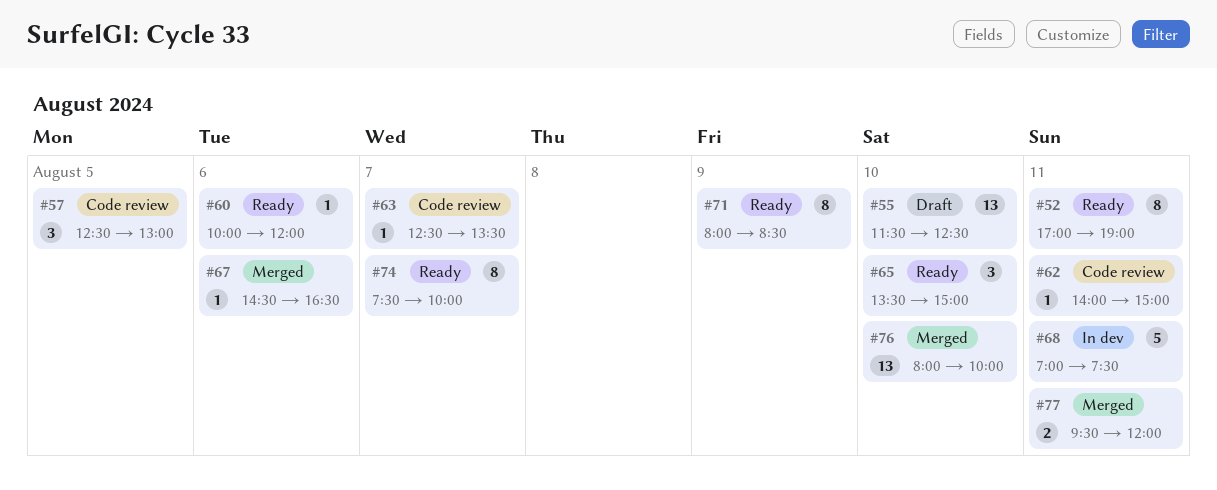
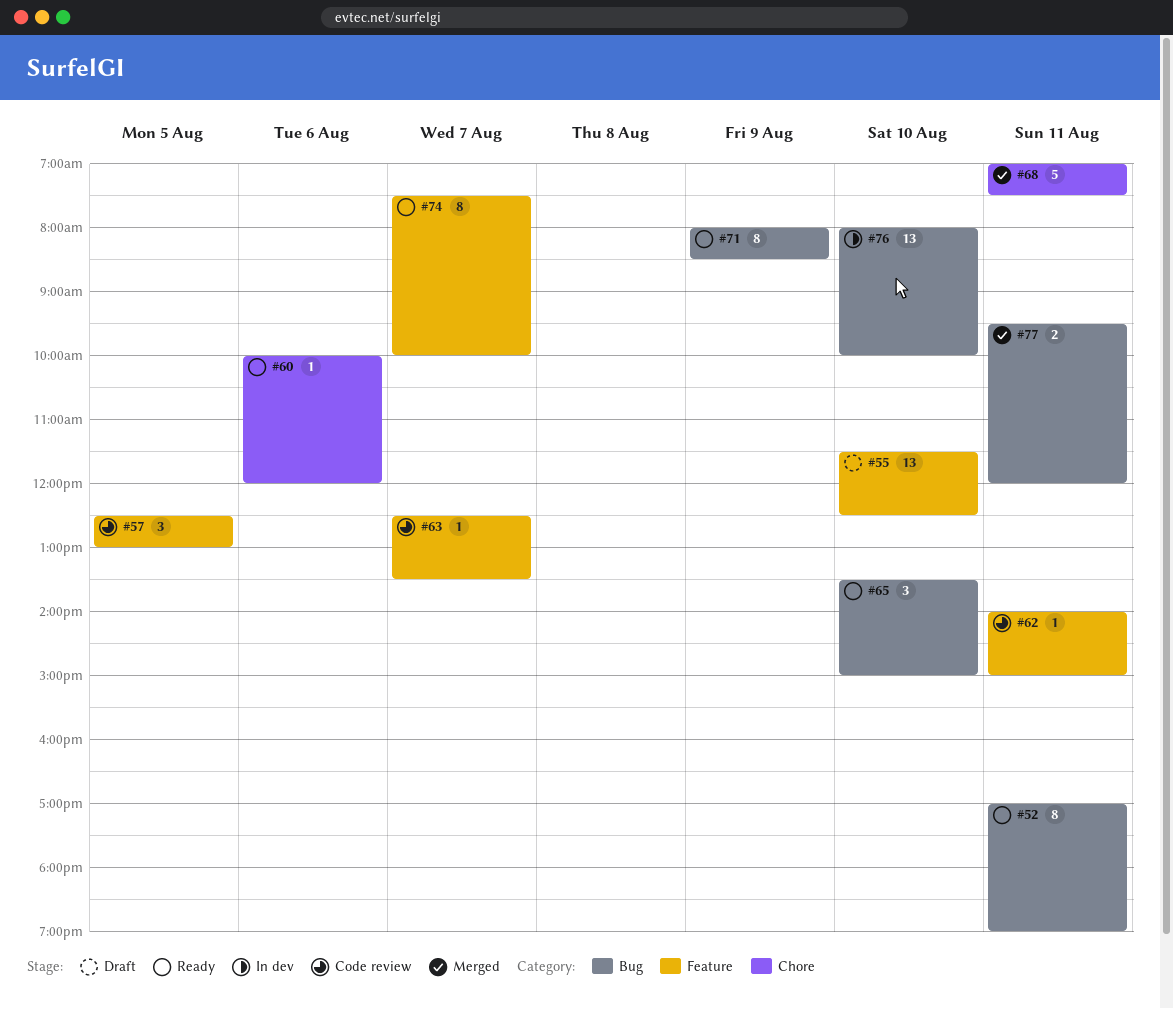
#67: present -> none
#68, status: In dev -> Merged
#76, status: Merged -> In dev

